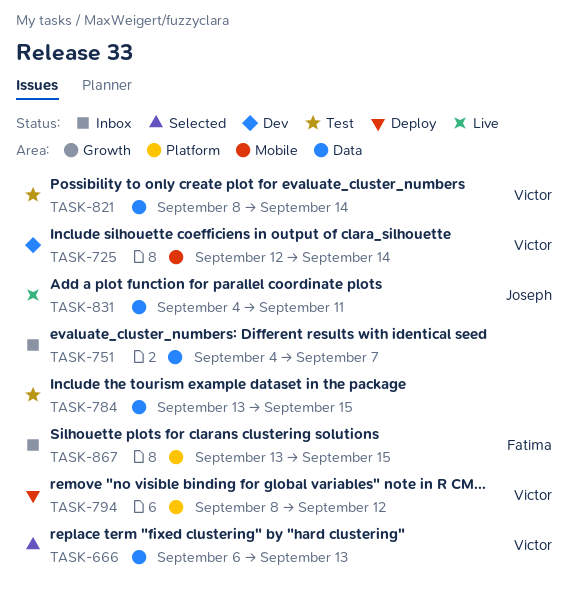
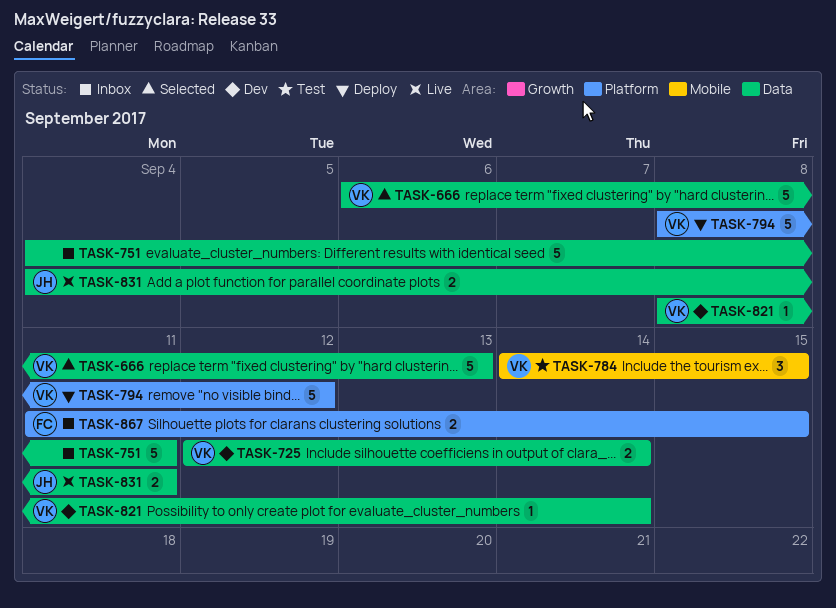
TASK-725, label: Mobile -> Data
TASK-751, due: Sep 7 -> Sep 11
TASK-784, owner: none -> Victor
TASK-784, label: Data -> Mobile
TASK-784, start: Sep 13 -> Sep 14
TASK-821, status: Test -> Dev
TASK-867, start: Sep 13 -> Sep 11

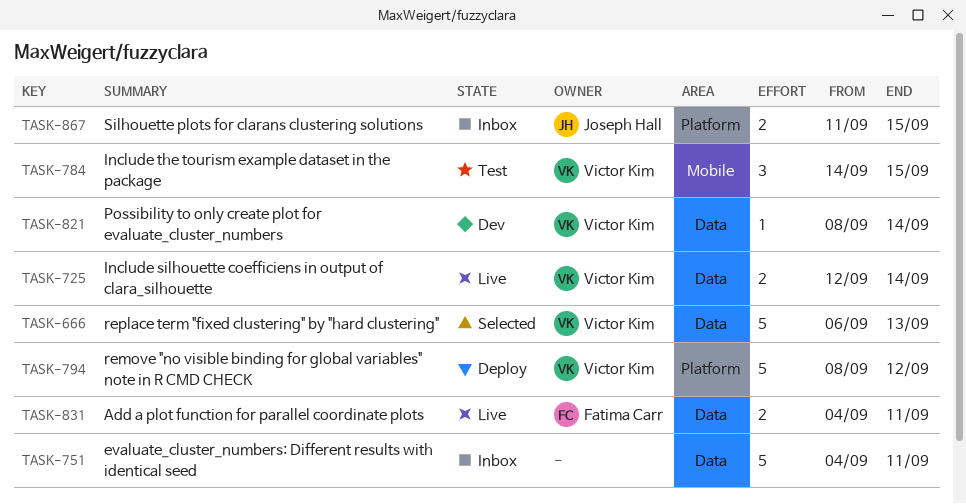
TASK-725, status: Dev -> Live
TASK-831, owner: Joseph Hall -> Fatima Carr
TASK-867, owner: Fatima Carr -> Joseph Hall

